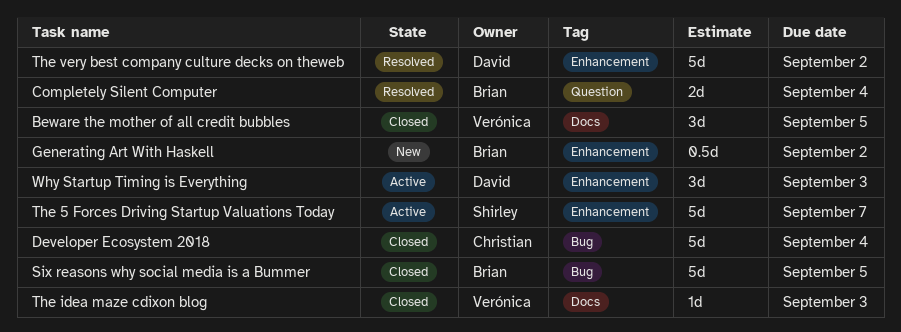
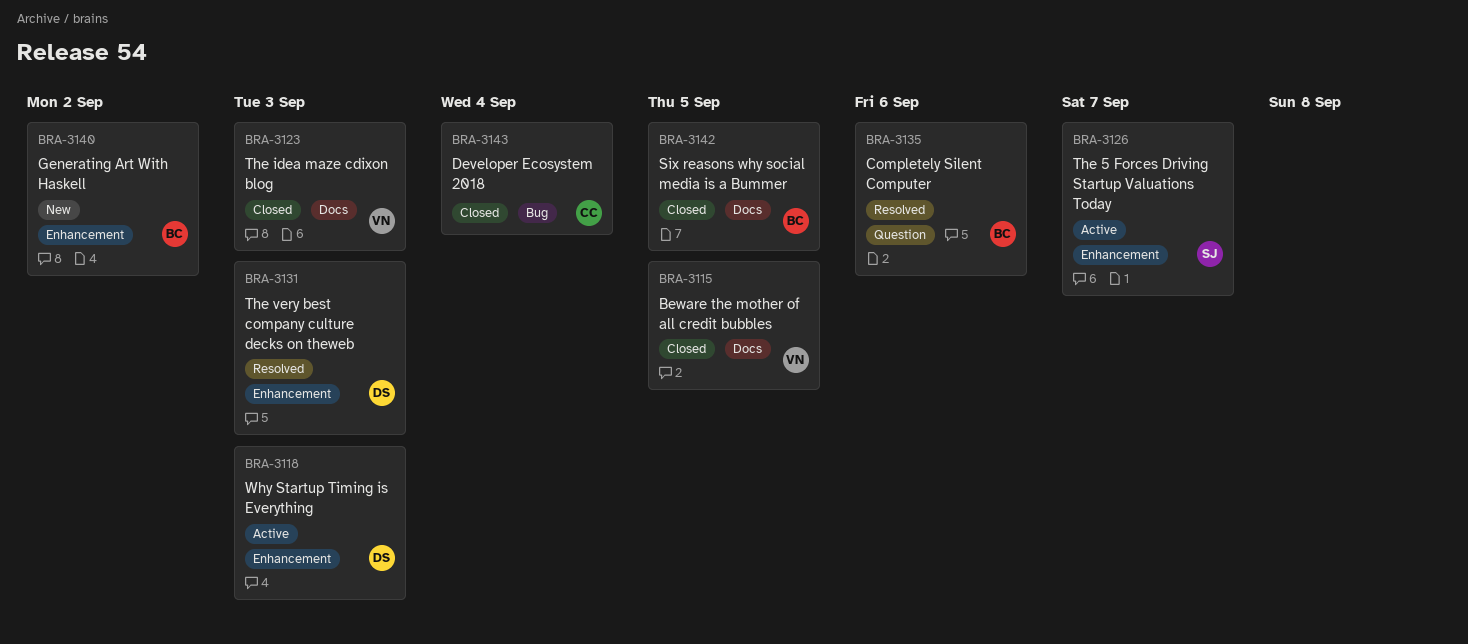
Completely Silent Computer, due: Sep 4 -> Sep 6
Six reasons why social media is a Bummer, label: Bug -> Docs
The very best company culture decks on theweb, due: Sep 2 -> Sep 3

